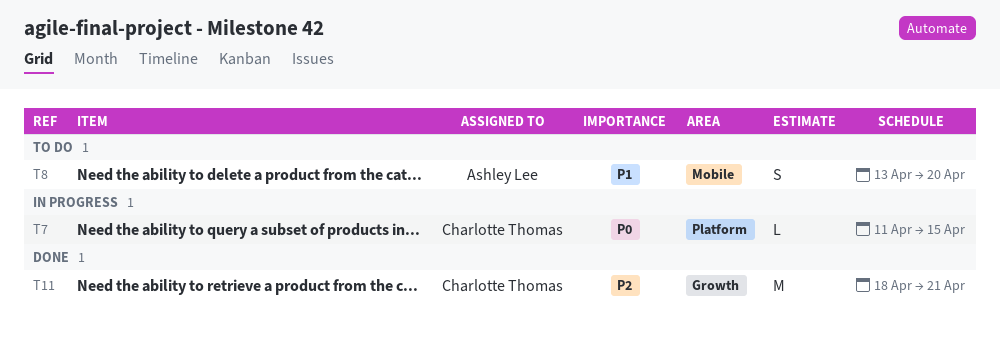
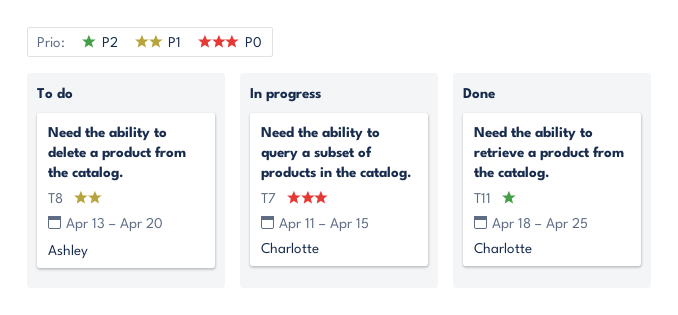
T11, due: Apr 21 -> Apr 25

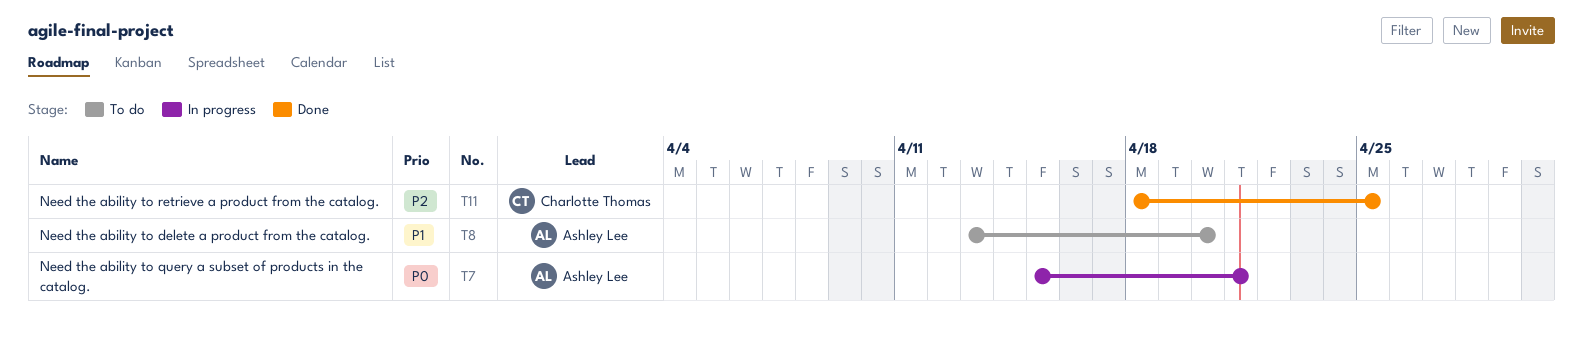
T7, owner: Charlotte Thomas -> Ashley Lee
T7, start: Apr 11 -> Apr 15
T7, due: Apr 15 -> Apr 21

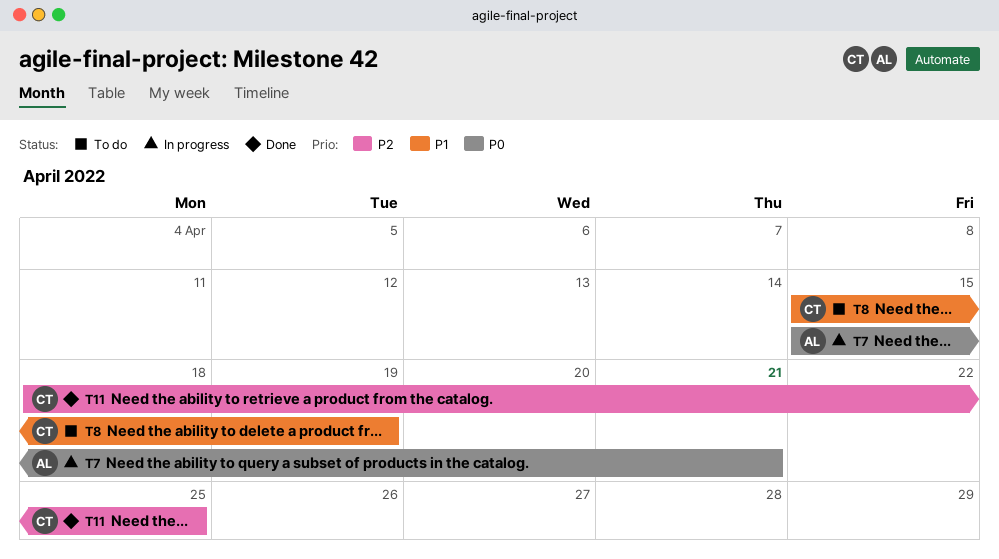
T8, owner: Ashley Lee -> Charlotte Thomas
T8, start: Apr 13 -> Apr 15
T8, due: Apr 20 -> Apr 19

